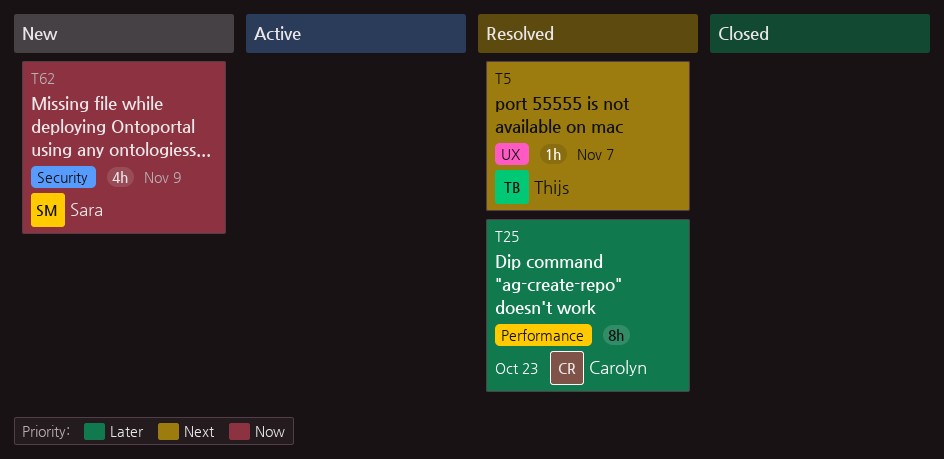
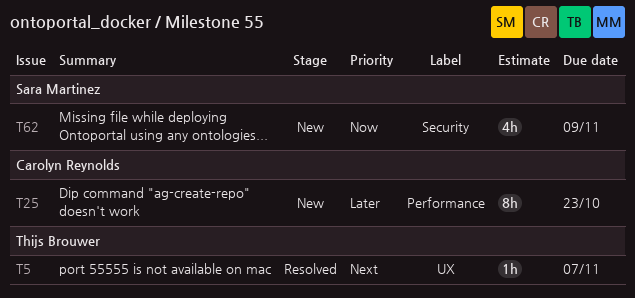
T25, status: Resolved -> New

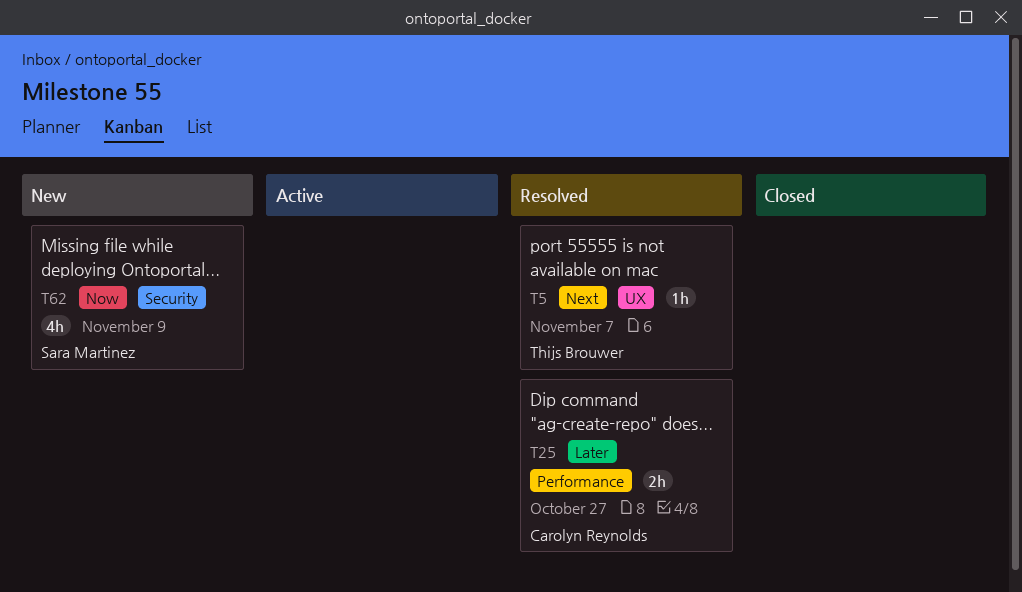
T25, status: New -> Resolved
T25, estimate: 8h -> 2h
T25, due: Oct 23 -> Oct 27

